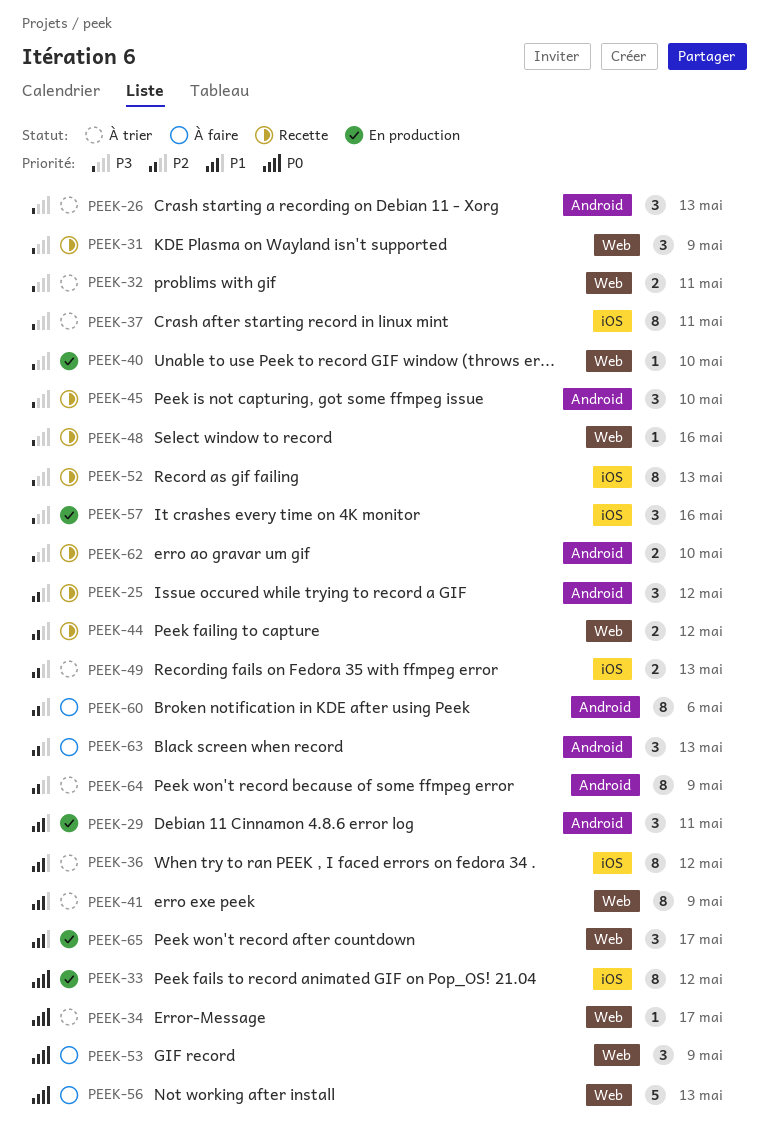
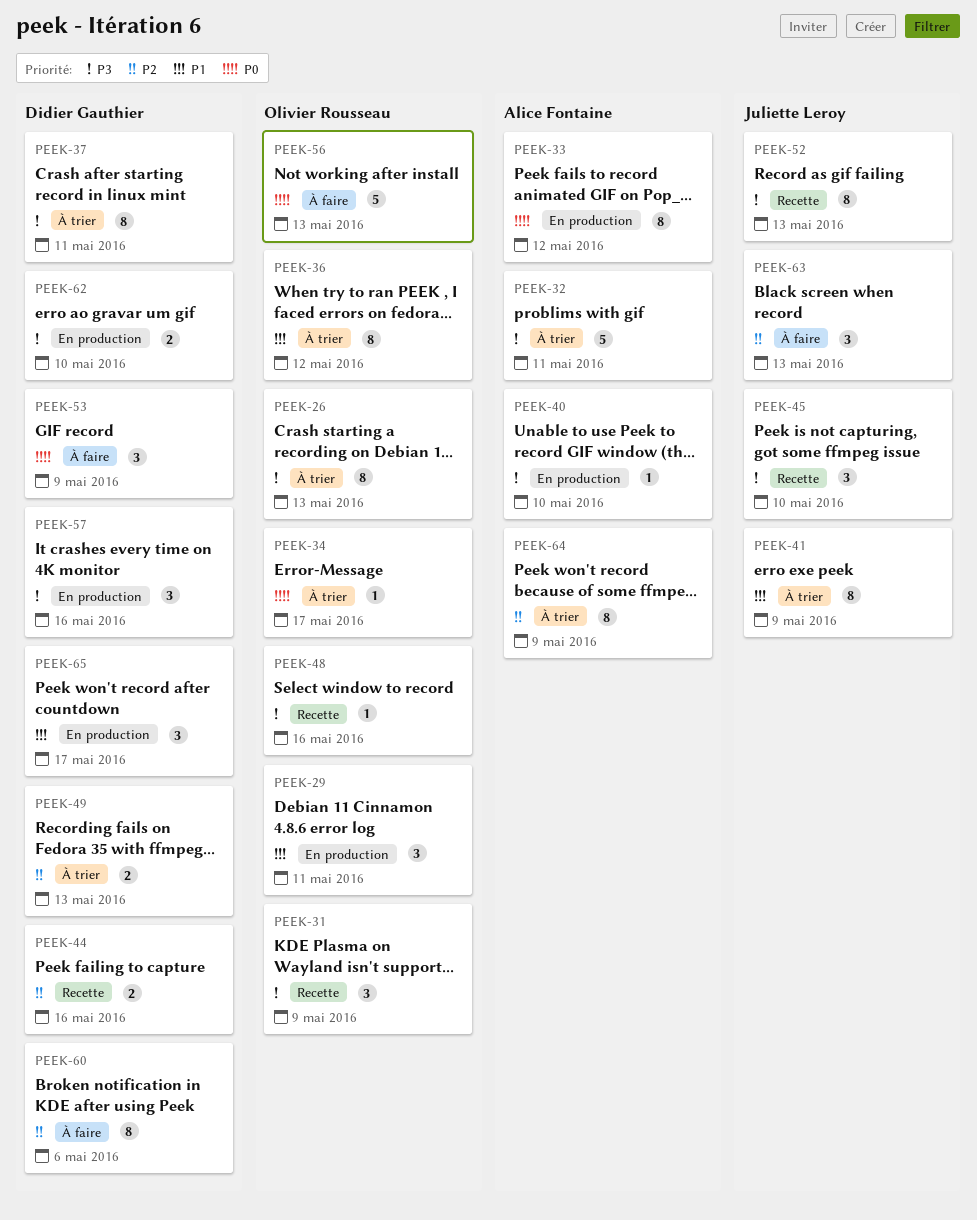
PEEK-25: present -> none
PEEK-26, estimate: 3 -> 8
PEEK-32, estimate: 2 -> 5
PEEK-44, due: May 12 -> May 16
PEEK-62, status: Recette -> En production

